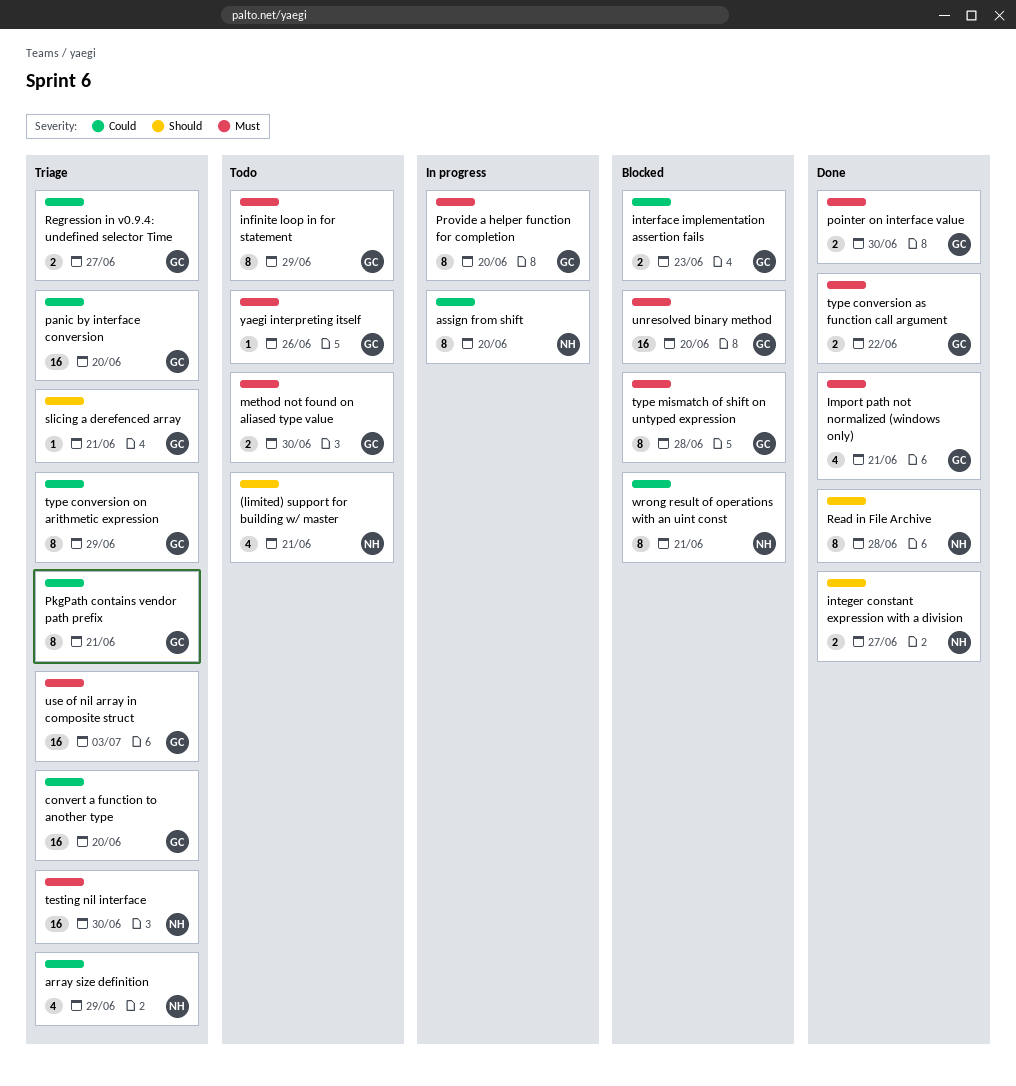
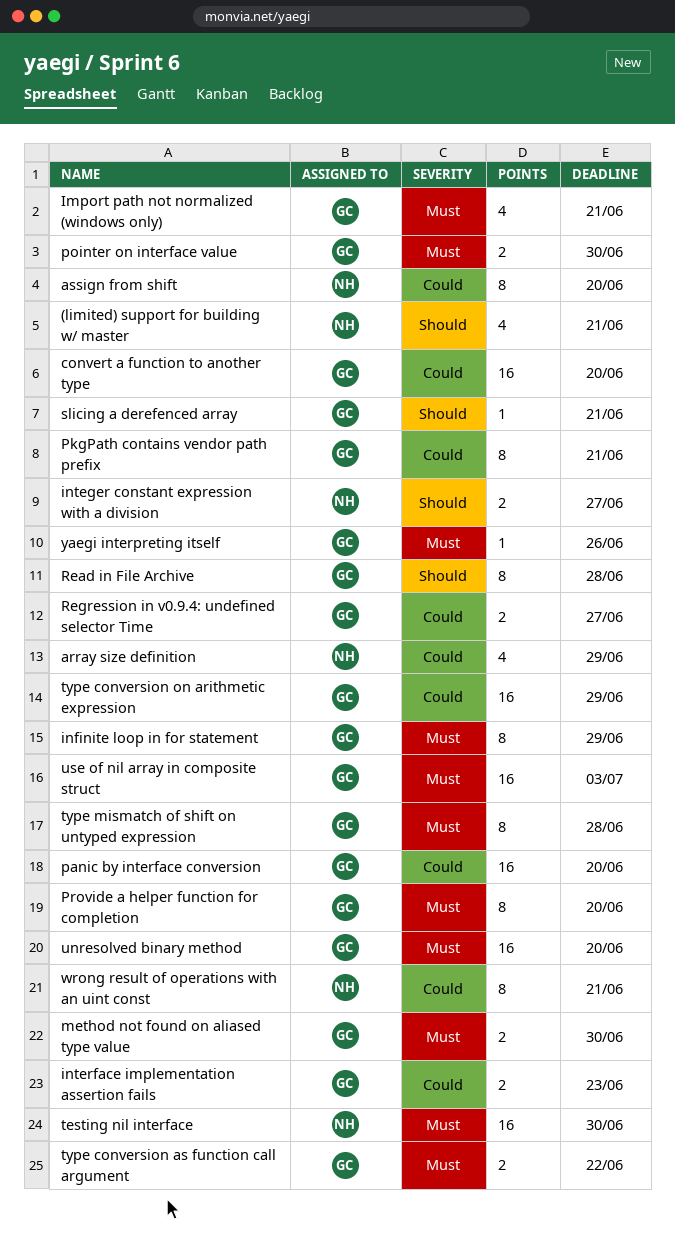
Read in File Archive, owner: NH -> GC
type conversion on arithmetic expression, estimate: 8 -> 16

